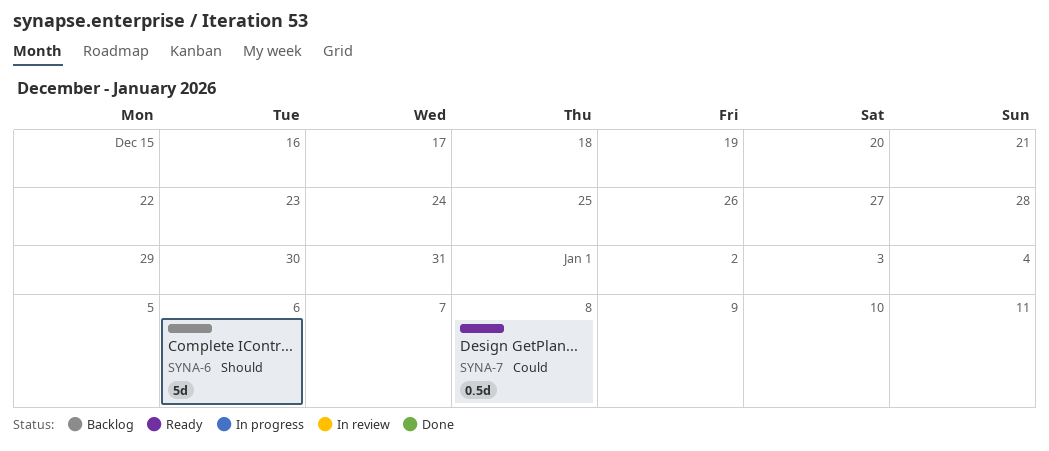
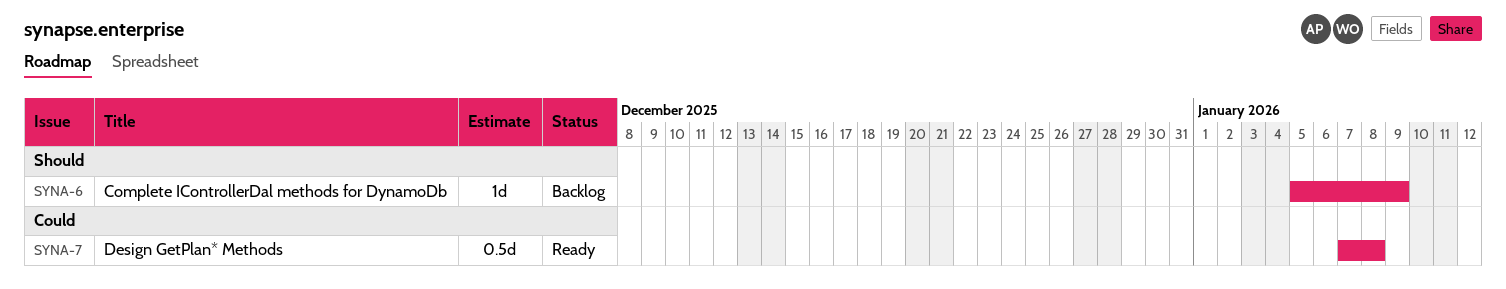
SYNA-6, estimate: 5d -> 1d
SYNA-6, due: Jan 6 -> Jan 9

